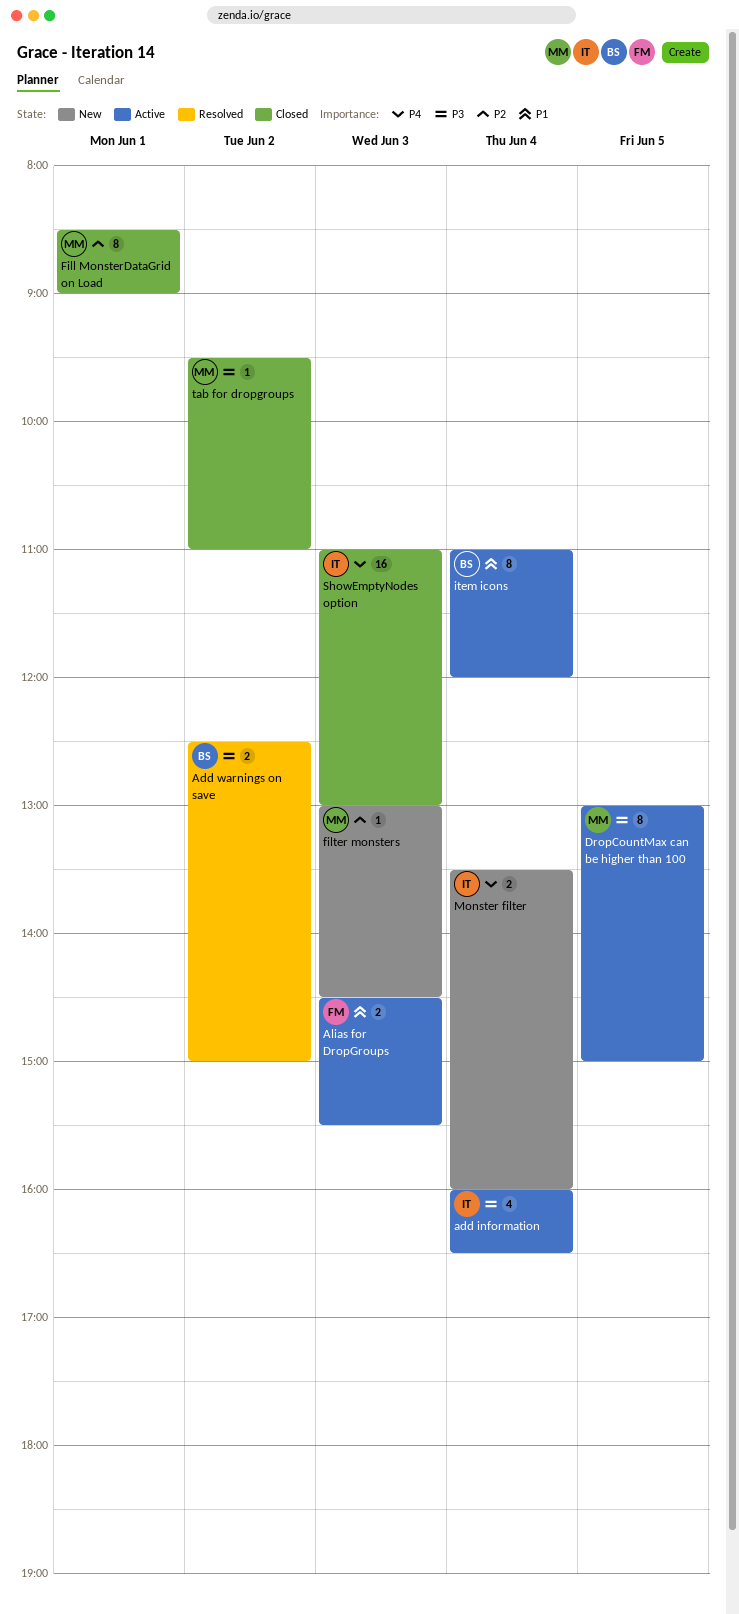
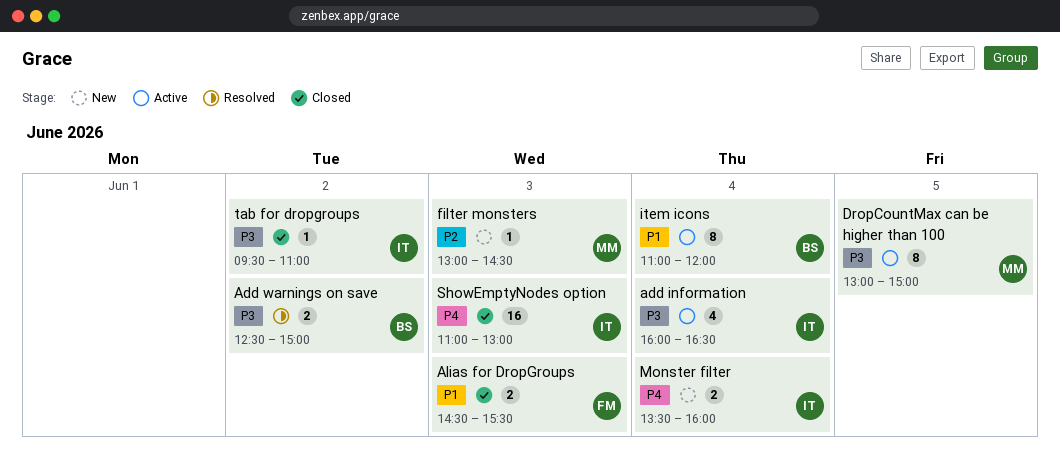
Alias for DropGroups, status: Active -> Closed
Fill MonsterDataGrid on Load: present -> none
tab for dropgroups, owner: MM -> IT

